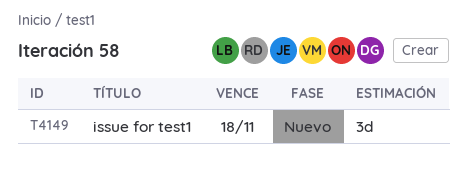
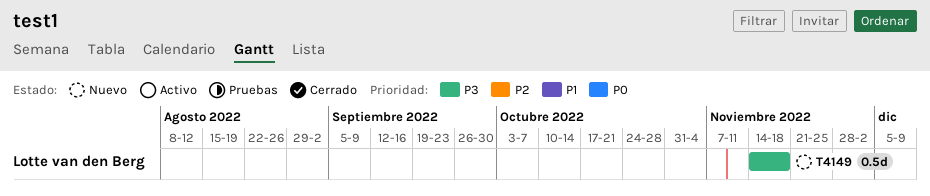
T4149, estimate: 3d -> 0.5d

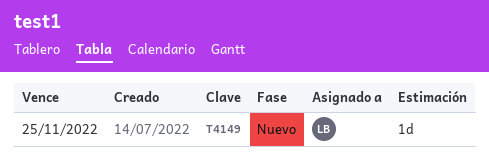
T4149, estimate: 0.5d -> 1d
T4149, due: Nov 18 -> Nov 25

